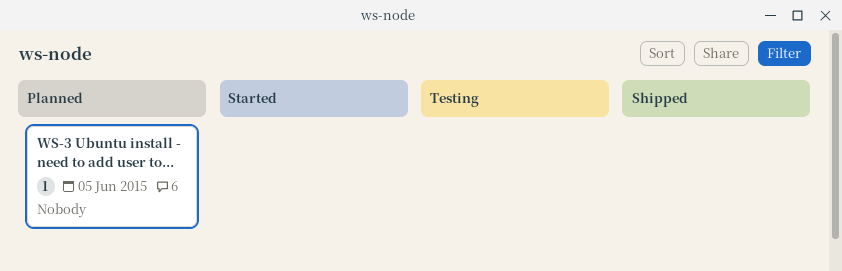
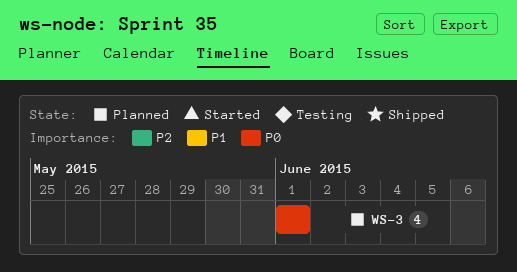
WS-3, estimate: 1 -> 4
WS-3, due: Jun 5 -> Jun 1

